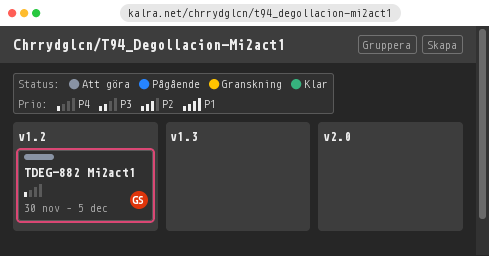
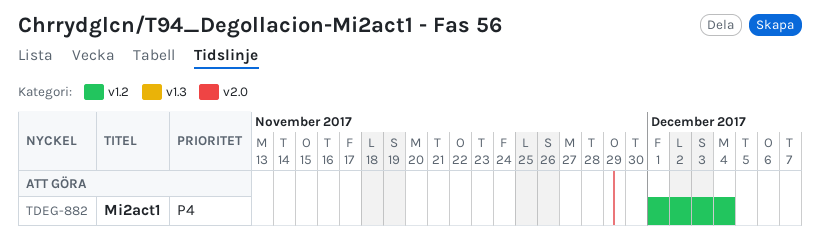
TDEG-882, start: Nov 30 -> Dec 1
TDEG-882, due: Dec 5 -> Dec 4

